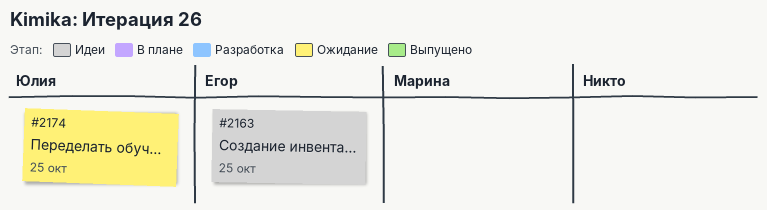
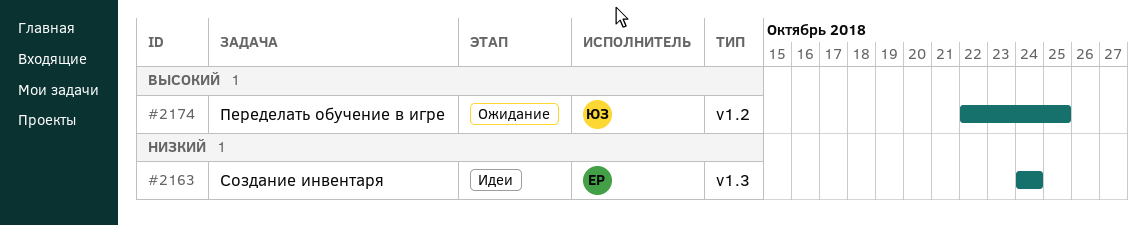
#2163, due: Oct 25 -> Oct 24

